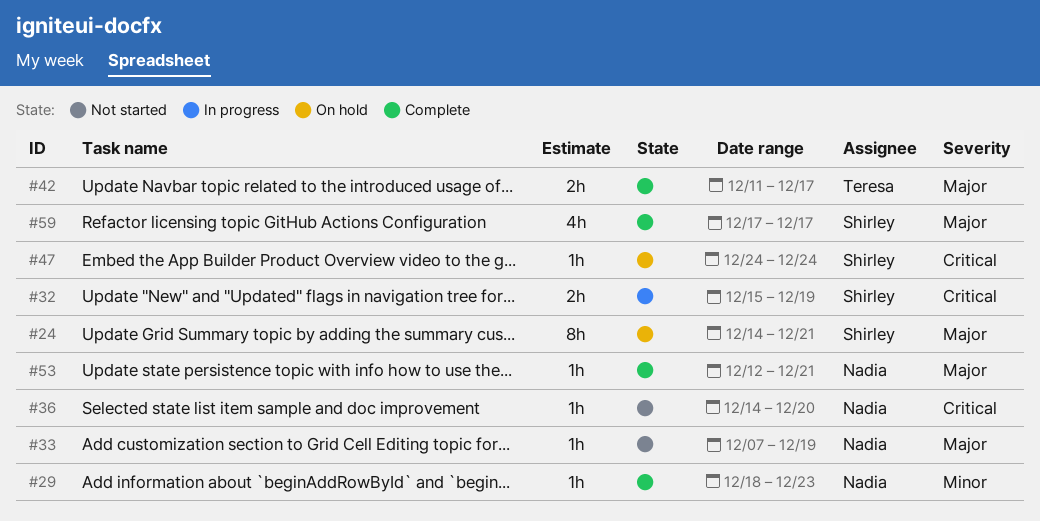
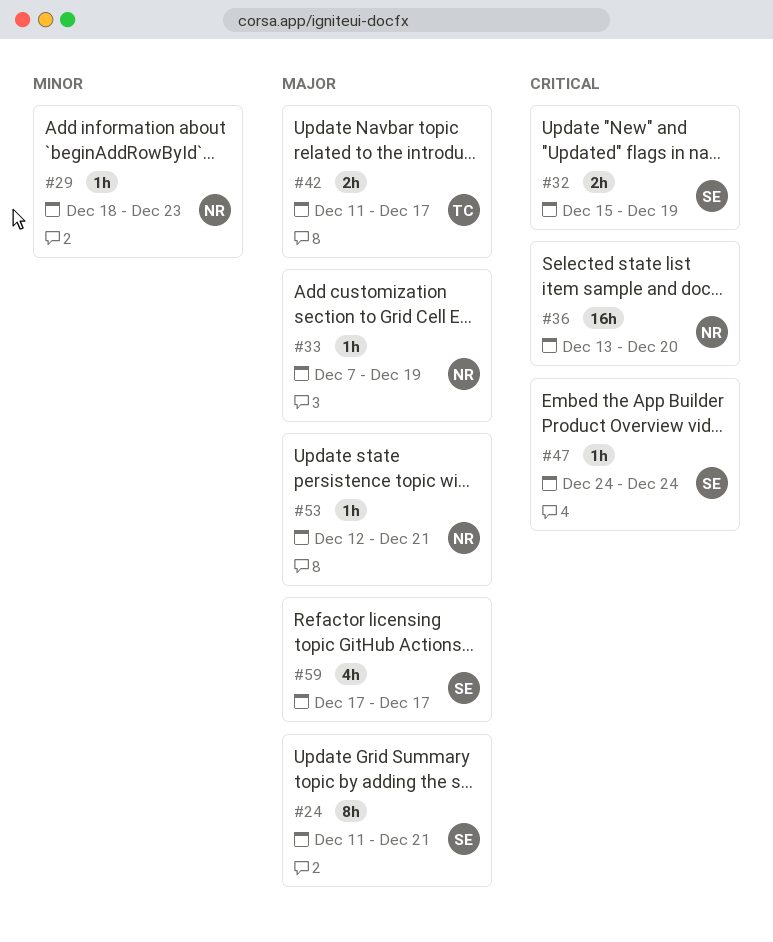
#24, start: Dec 14 -> Dec 11
#36, estimate: 1h -> 16h
#36, start: Dec 14 -> Dec 13

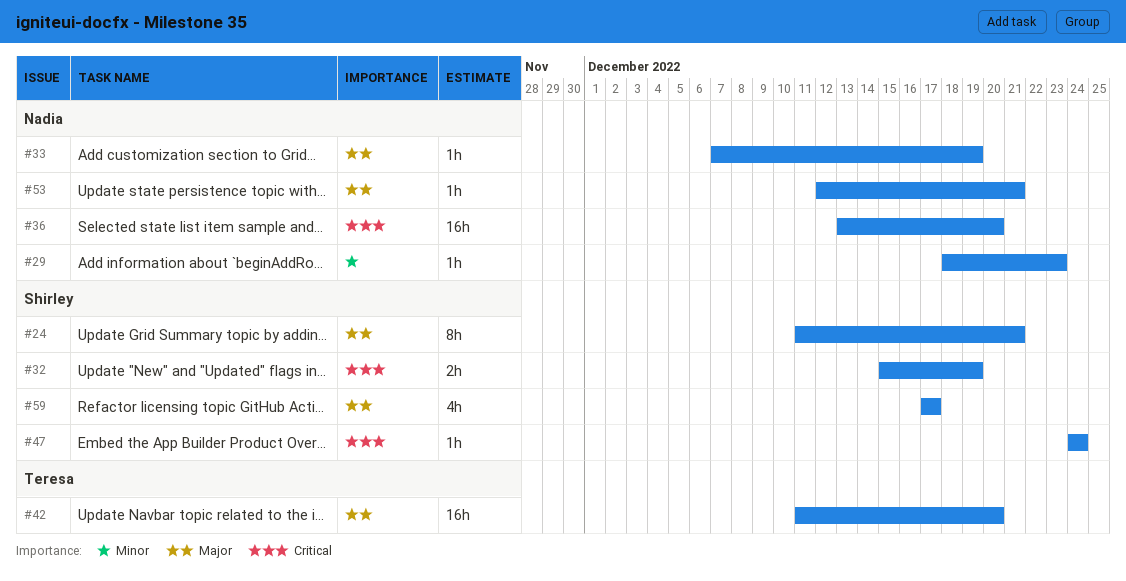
#42, estimate: 2h -> 16h
#42, due: Dec 17 -> Dec 20

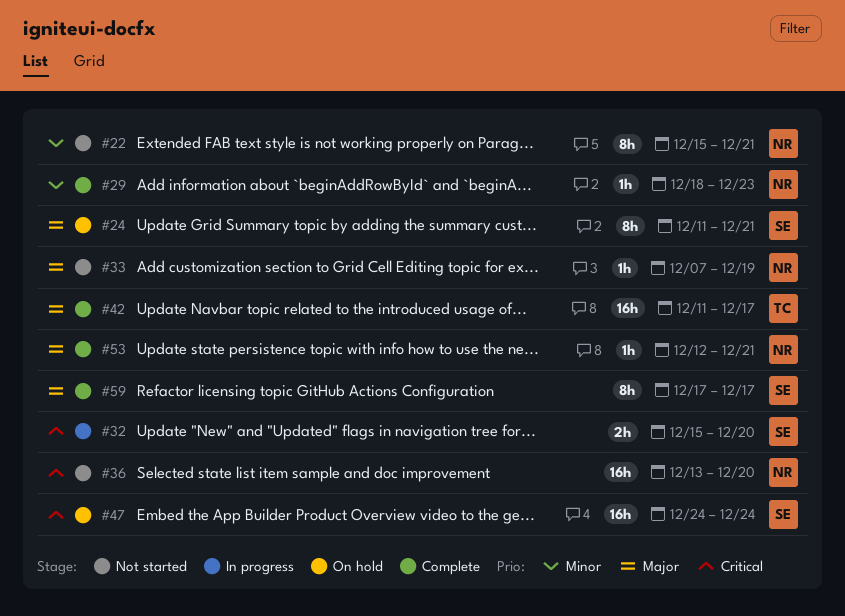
#22: none -> present
#32, due: Dec 19 -> Dec 20
#42, due: Dec 20 -> Dec 17
#47, estimate: 1h -> 16h
#59, estimate: 4h -> 8h

